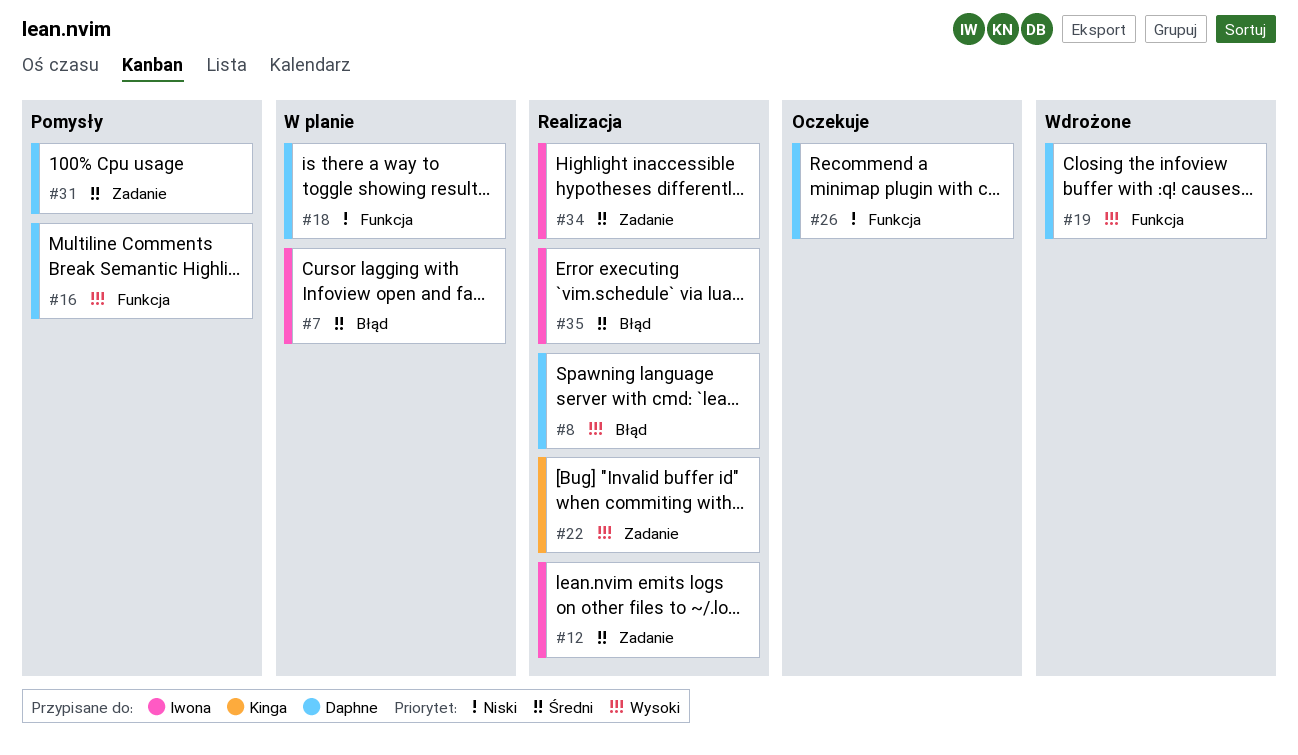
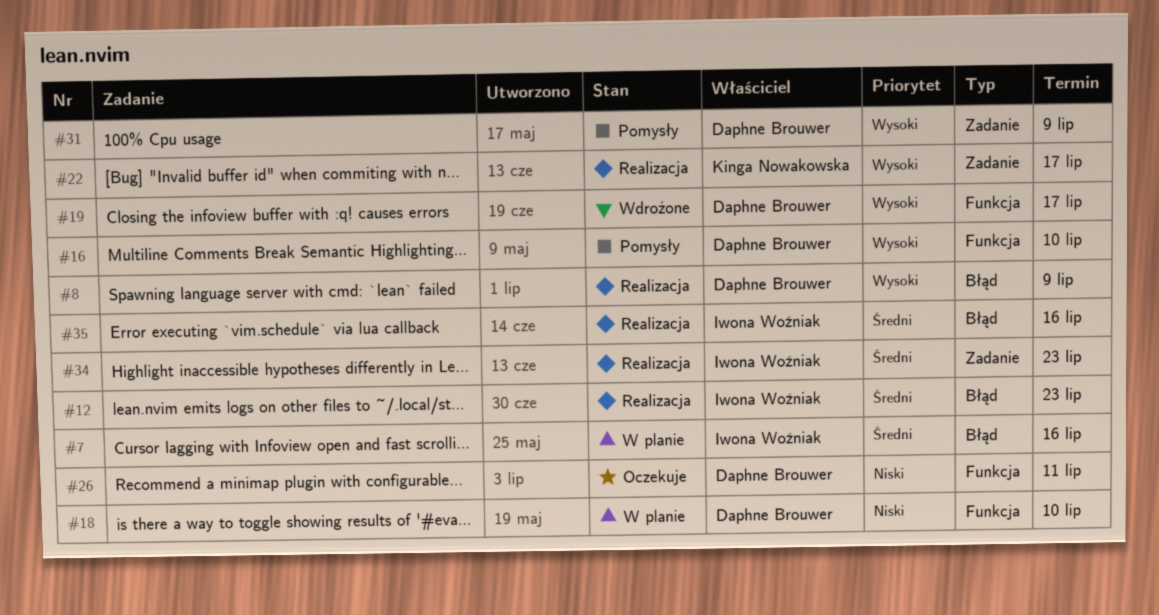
#12, label: Zadanie -> Błąd
#31, priority: Średni -> Wysoki

